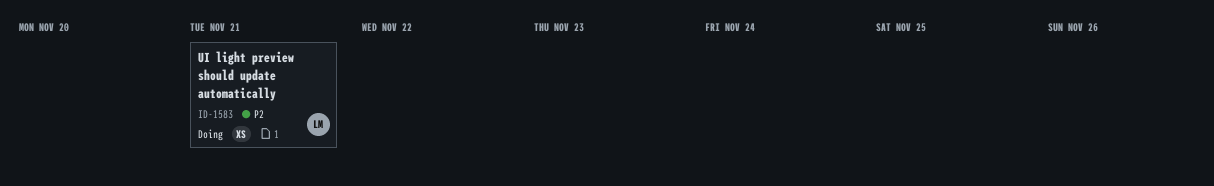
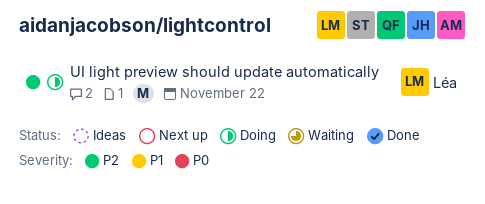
UI light preview should update automatically, estimate: XS -> M
UI light preview should update automatically, due: Nov 21 -> Nov 22

